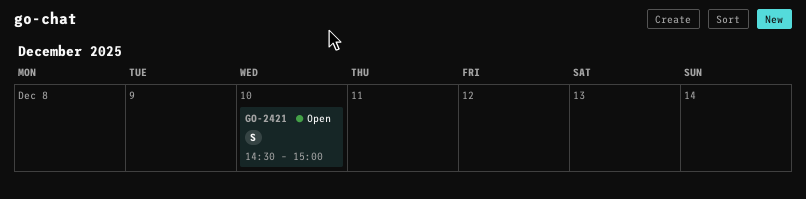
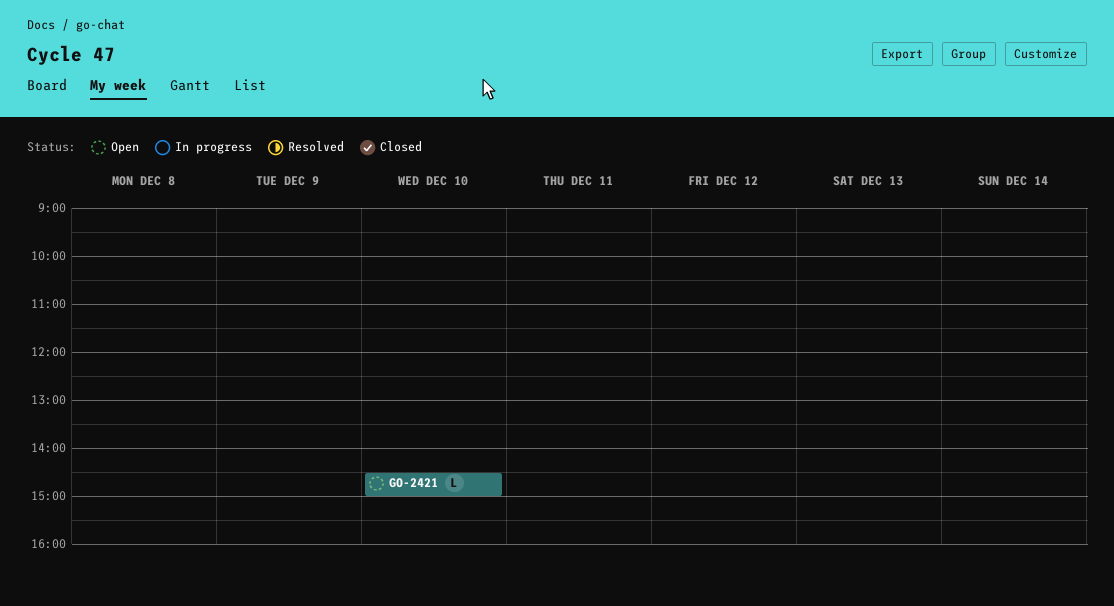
GO-2421, estimate: S -> L

